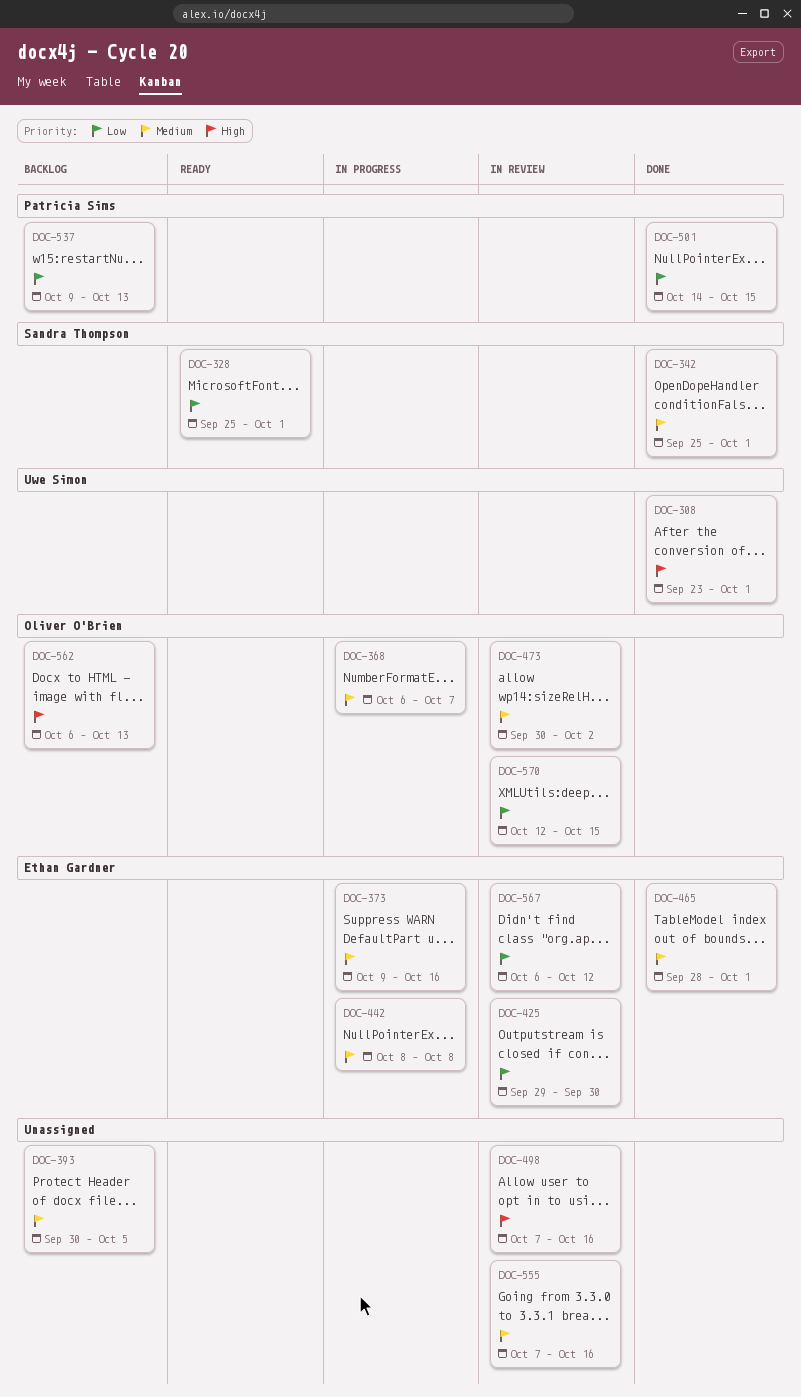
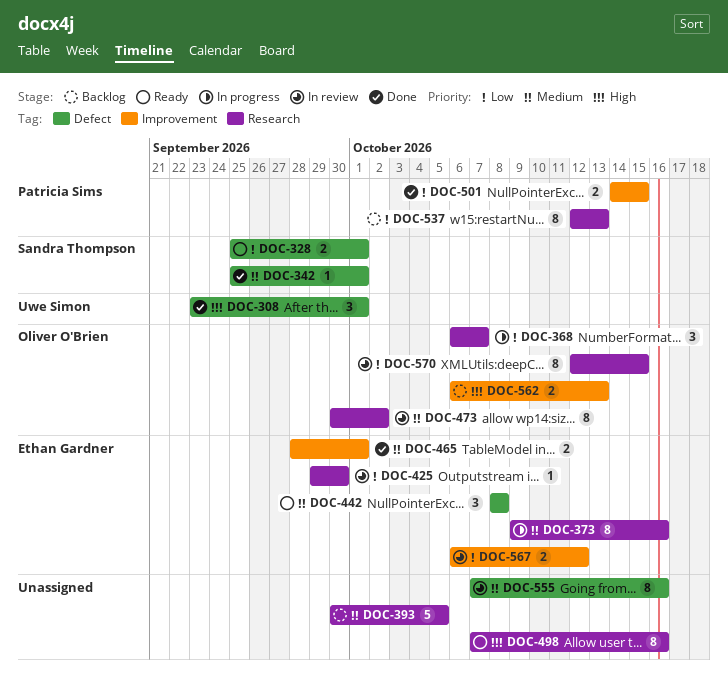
DOC-368, priority: Medium -> Low
DOC-442, status: In progress -> Ready
DOC-498, status: In review -> Ready
DOC-537, start: Oct 9 -> Oct 12

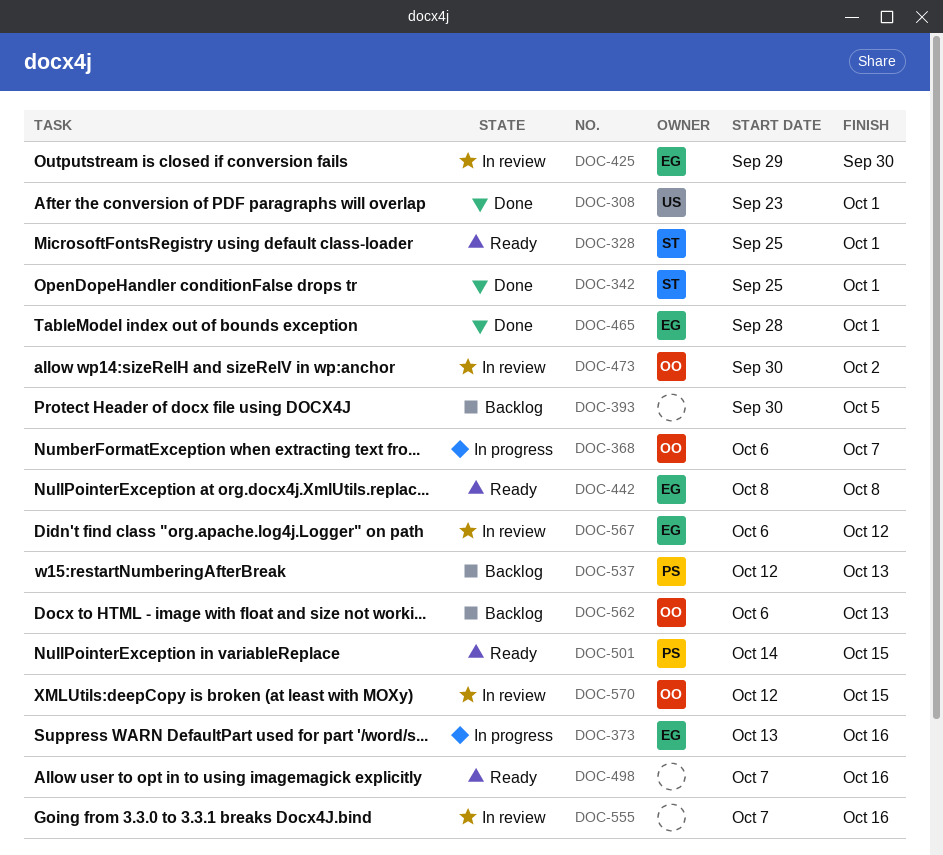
DOC-373, start: Oct 9 -> Oct 13
DOC-501, status: Done -> Ready

